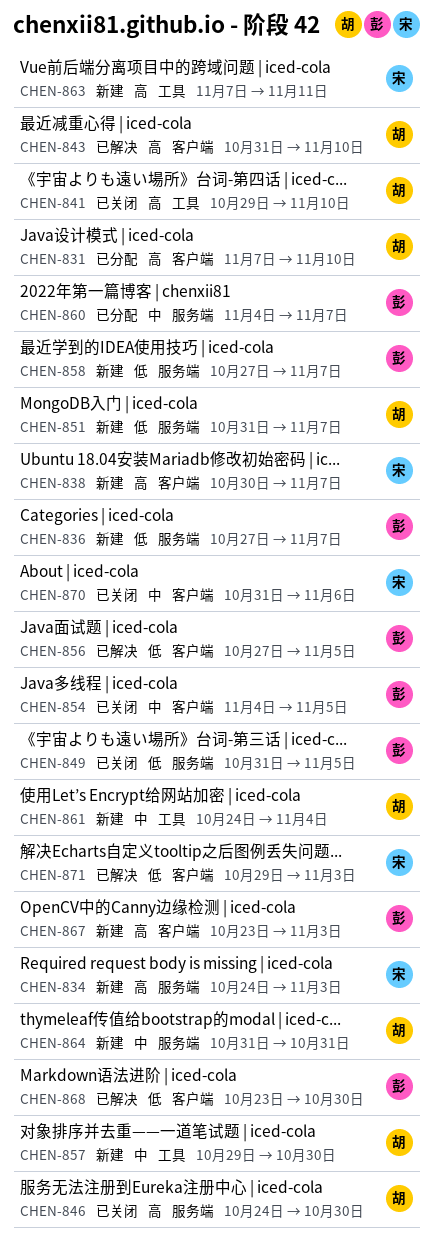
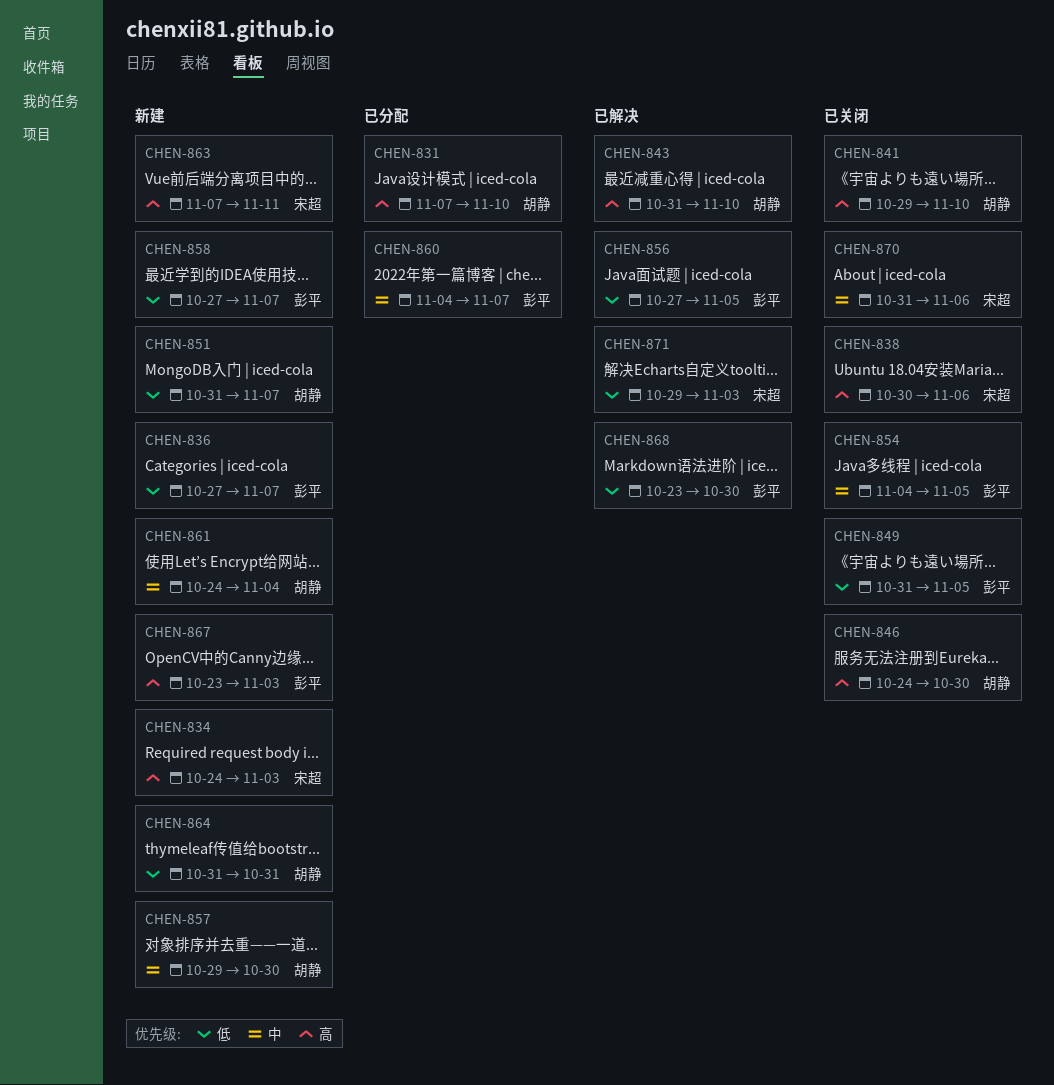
CHEN-838, status: 新建 -> 已关闭
CHEN-838, due: Nov 7 -> Nov 6
CHEN-864, priority: 中 -> 低

